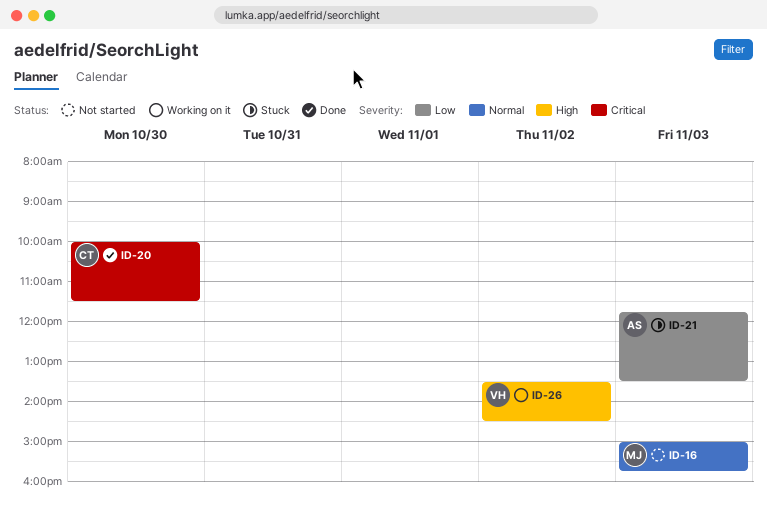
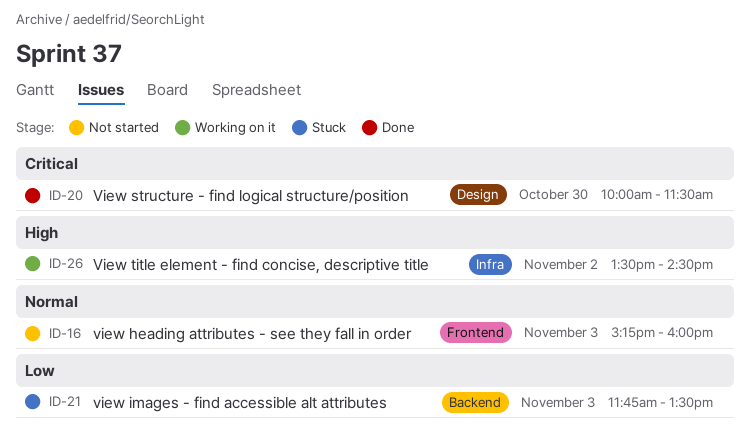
ID-16, begins: 15:00 -> 15:15
ID-16, ends: 15:45 -> 16:00

